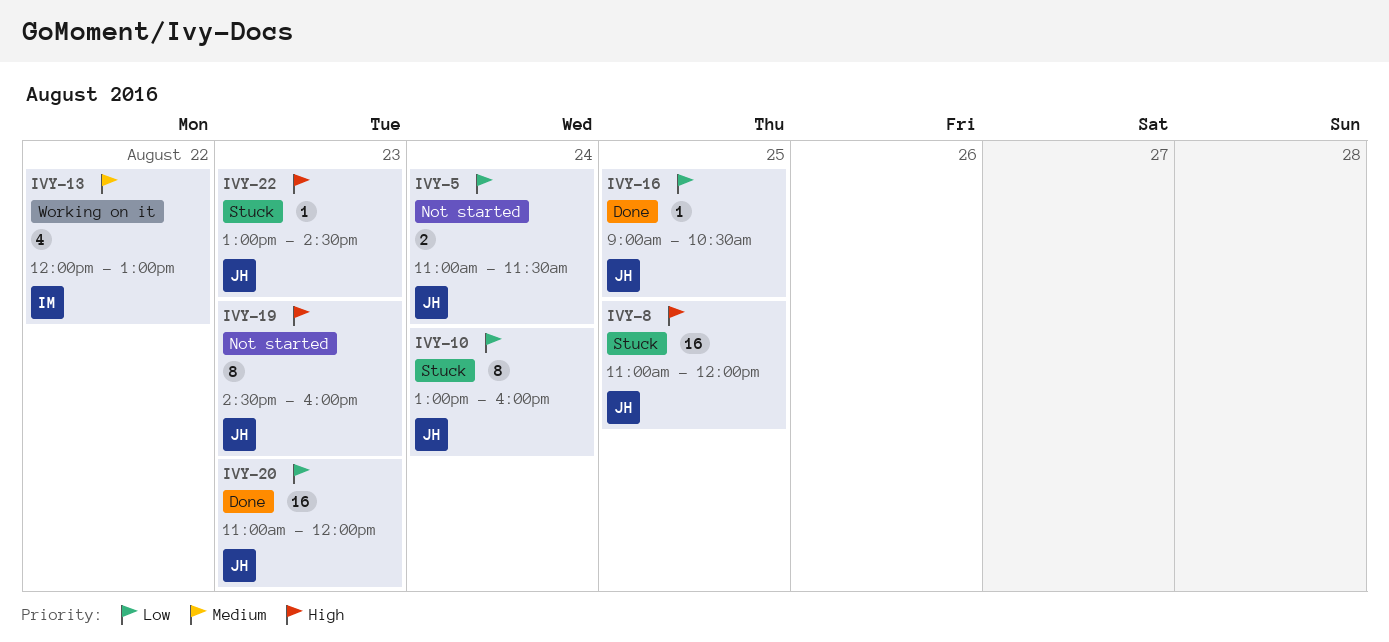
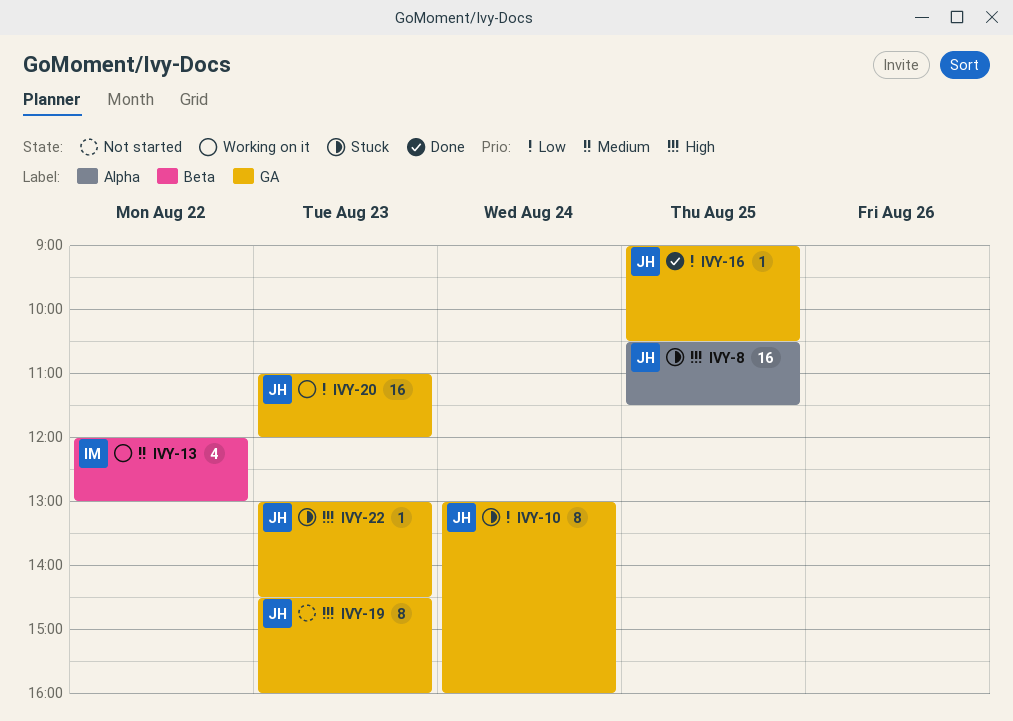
IVY-5: present -> none
IVY-8, begins: 11:00 -> 10:30
IVY-8, ends: 12:00 -> 11:30
IVY-20, status: Done -> Working on it

